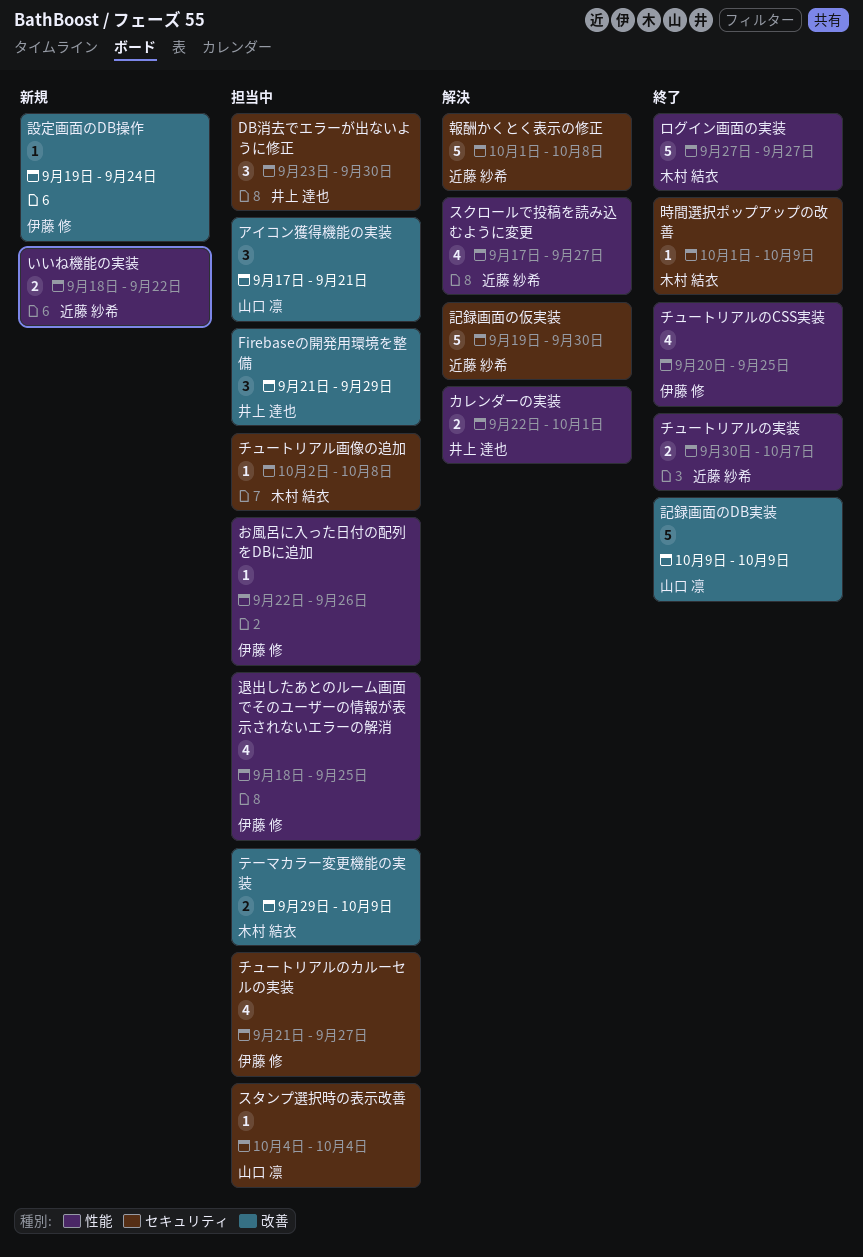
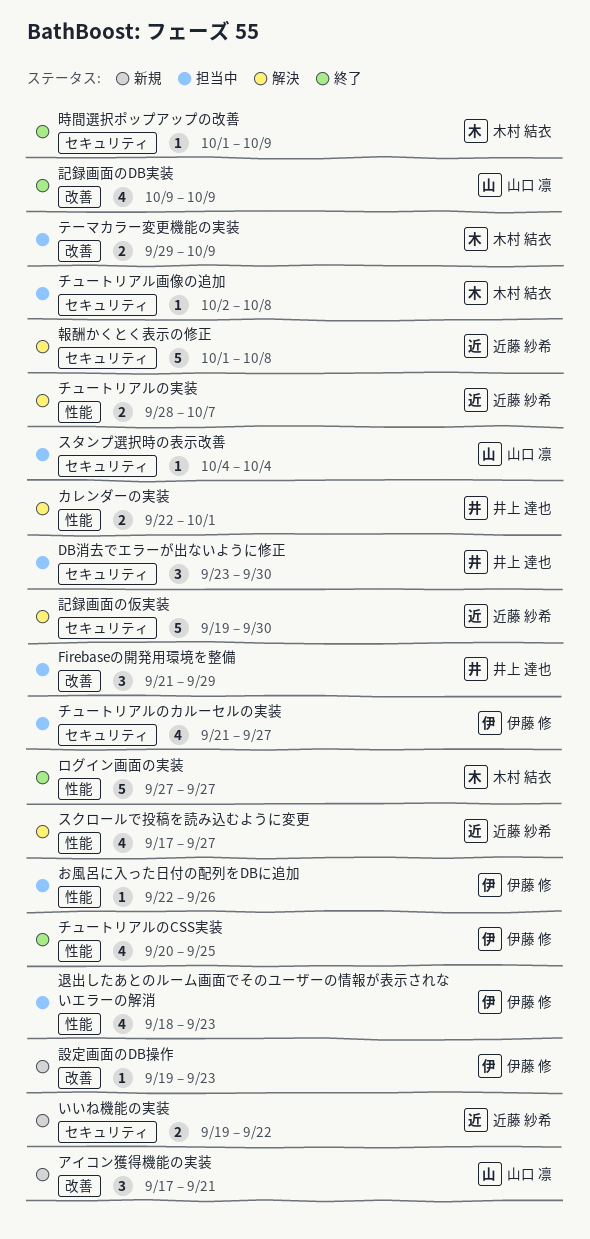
いいね機能の実装, label: 性能 -> セキュリティ
いいね機能の実装, start: Sep 18 -> Sep 19
アイコン獲得機能の実装, status: 担当中 -> 新規
チュートリアルの実装, status: 終了 -> 解決
チュートリアルの実装, start: Sep 30 -> Sep 28
記録画面のDB実装, estimate: 5 -> 4
設定画面のDB操作, due: Sep 24 -> Sep 23
退出したあとのルーム画面でそのユーザーの情報が表示されないエラーの解消, due: Sep 25 -> Sep 23

